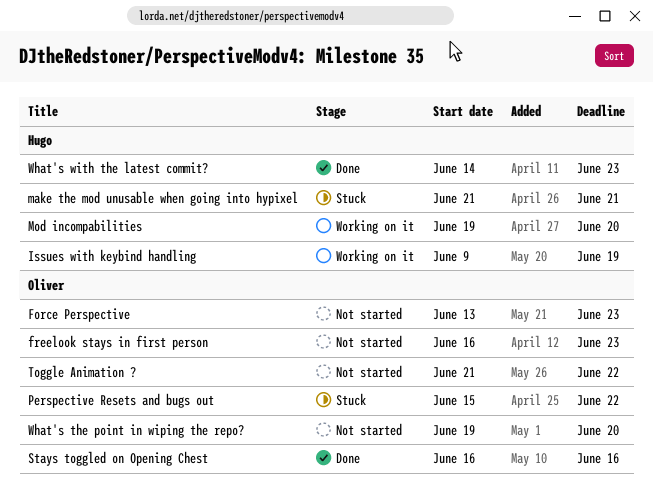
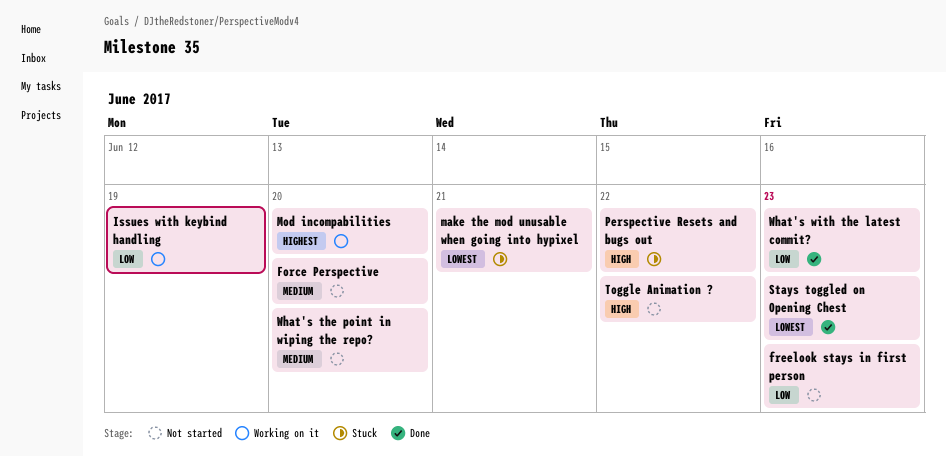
Force Perspective, due: Jun 23 -> Jun 20
Stays toggled on Opening Chest, due: Jun 16 -> Jun 23

